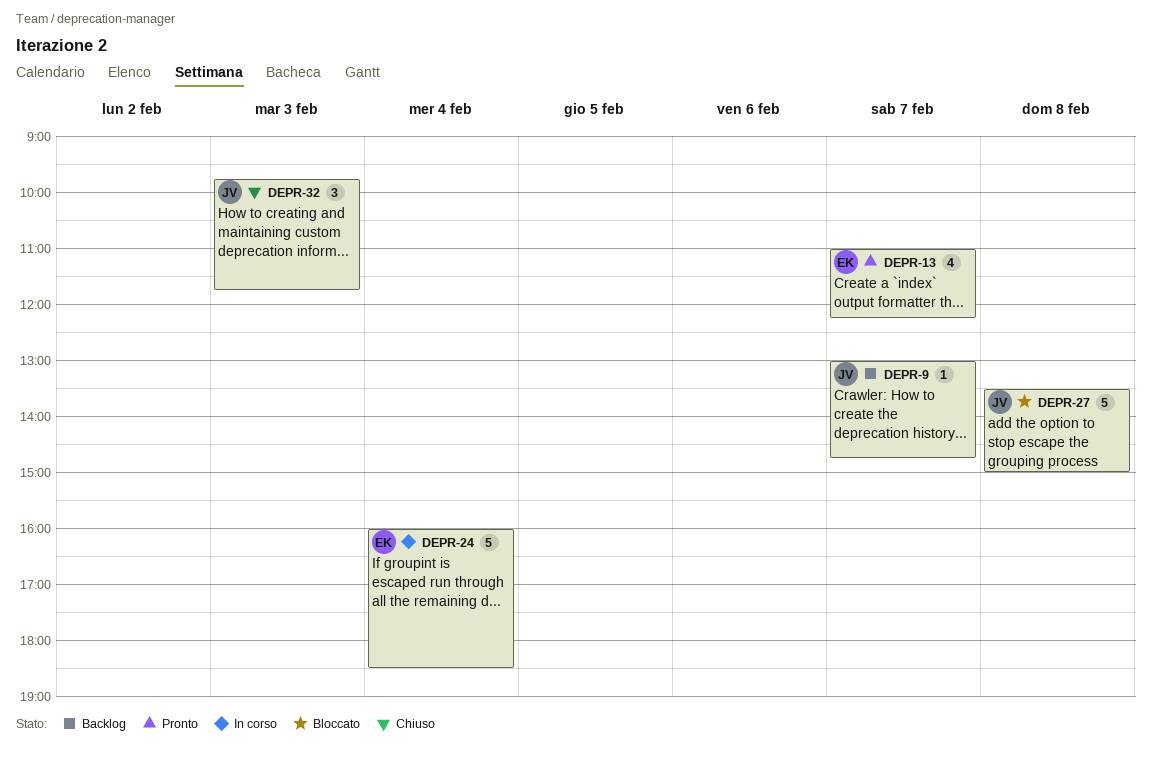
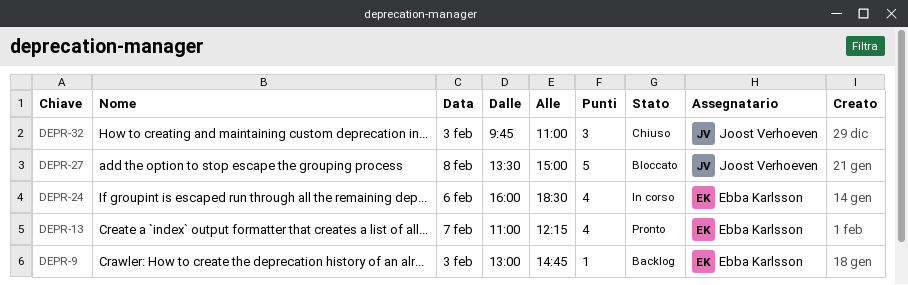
DEPR-9, owner: Joost Verhoeven -> Ebba Karlsson
DEPR-9, day: Feb 7 -> Feb 3
DEPR-24, estimate: 5 -> 4
DEPR-24, day: Feb 4 -> Feb 6
DEPR-32, ends: 11:45 -> 11:00

